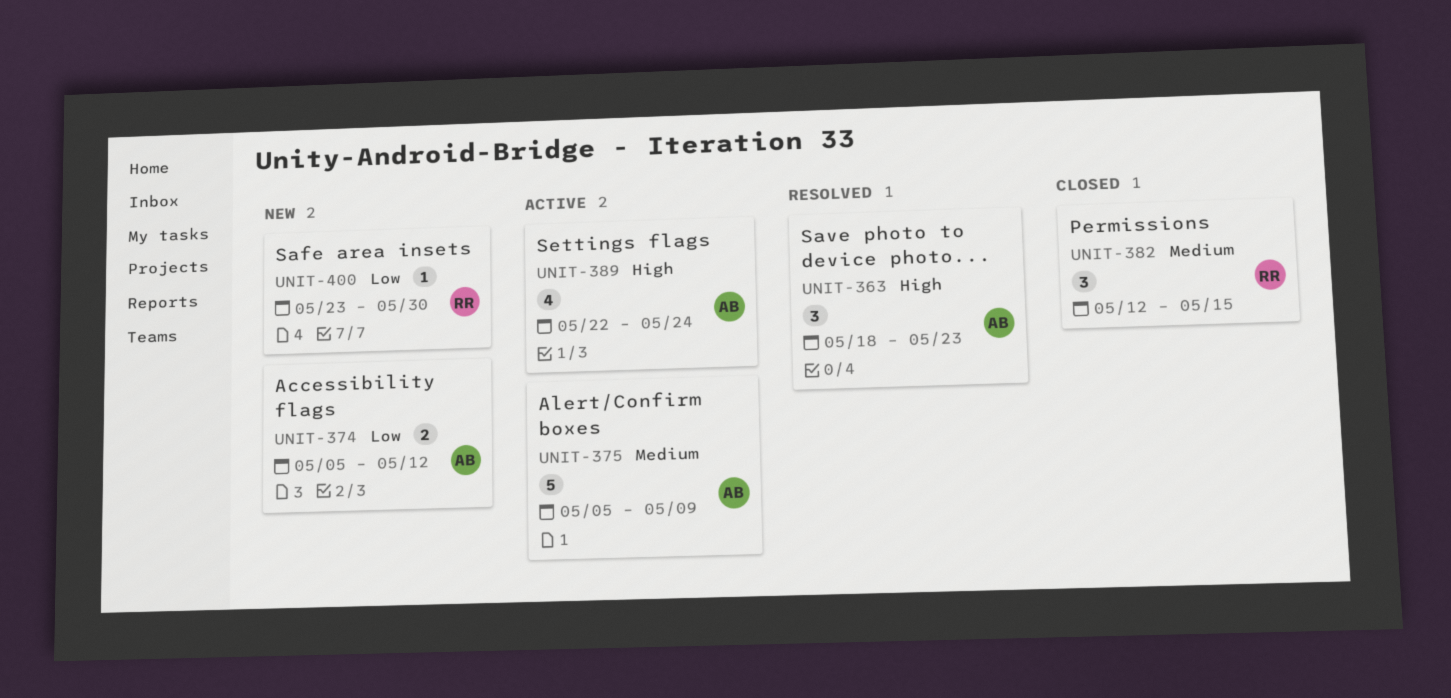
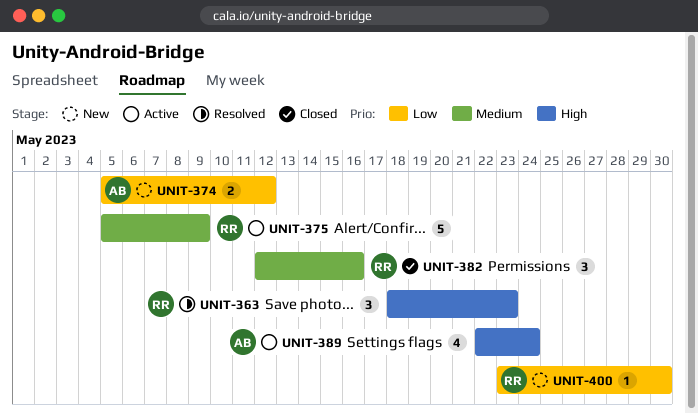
UNIT-363, owner: AB -> RR
UNIT-375, owner: AB -> RR
UNIT-382, due: May 15 -> May 16

